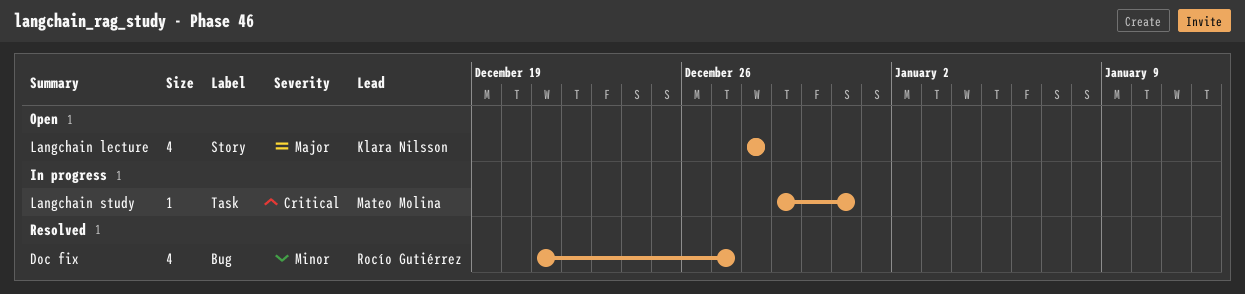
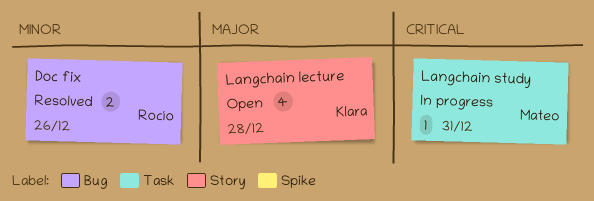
Doc fix, estimate: 4 -> 2
Doc fix, due: Dec 27 -> Dec 26

